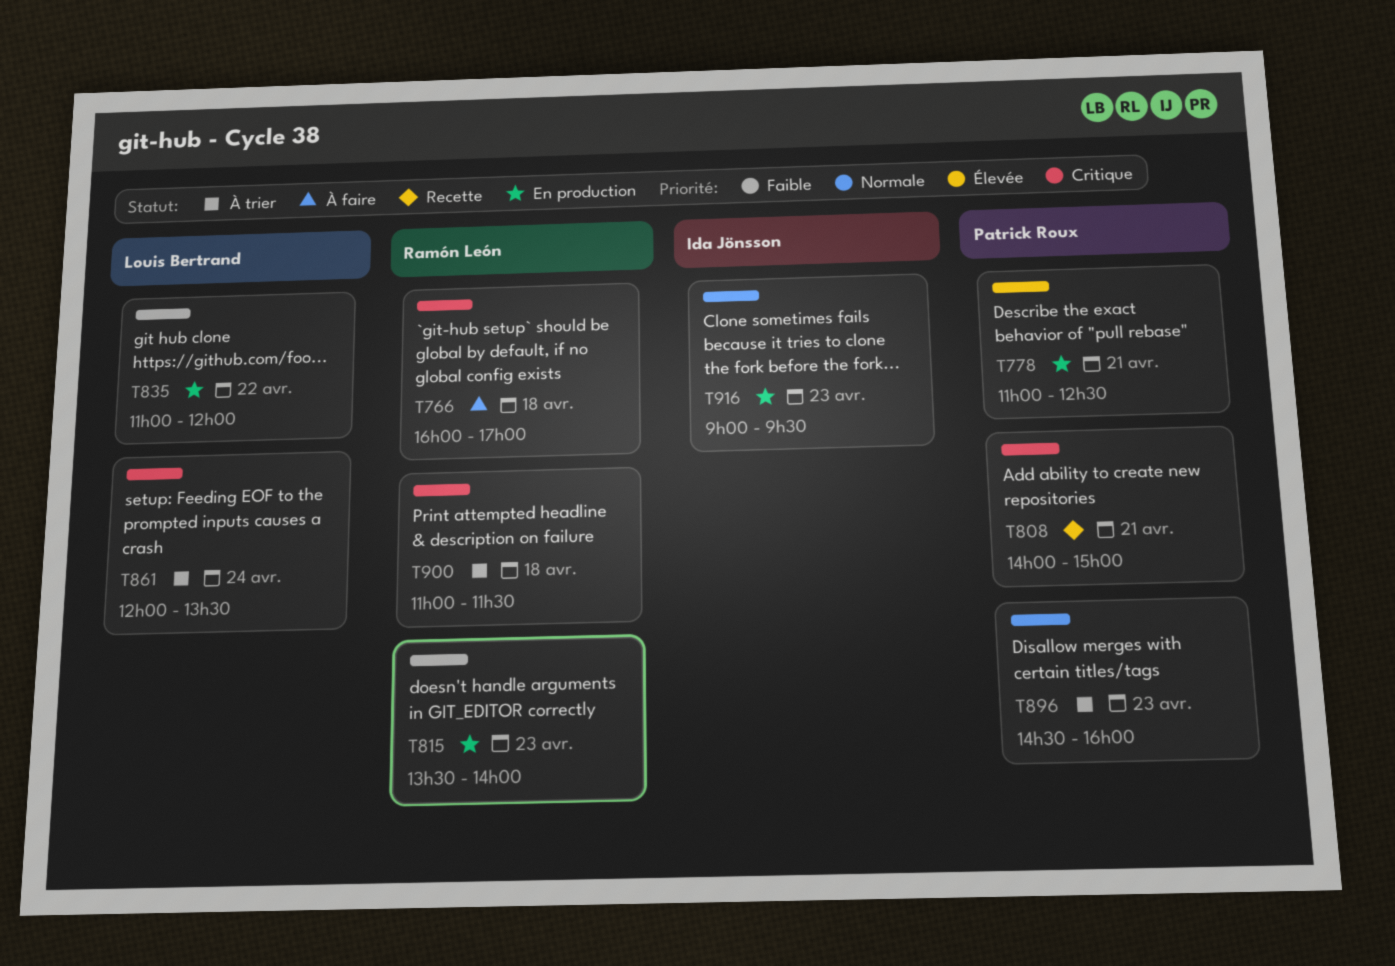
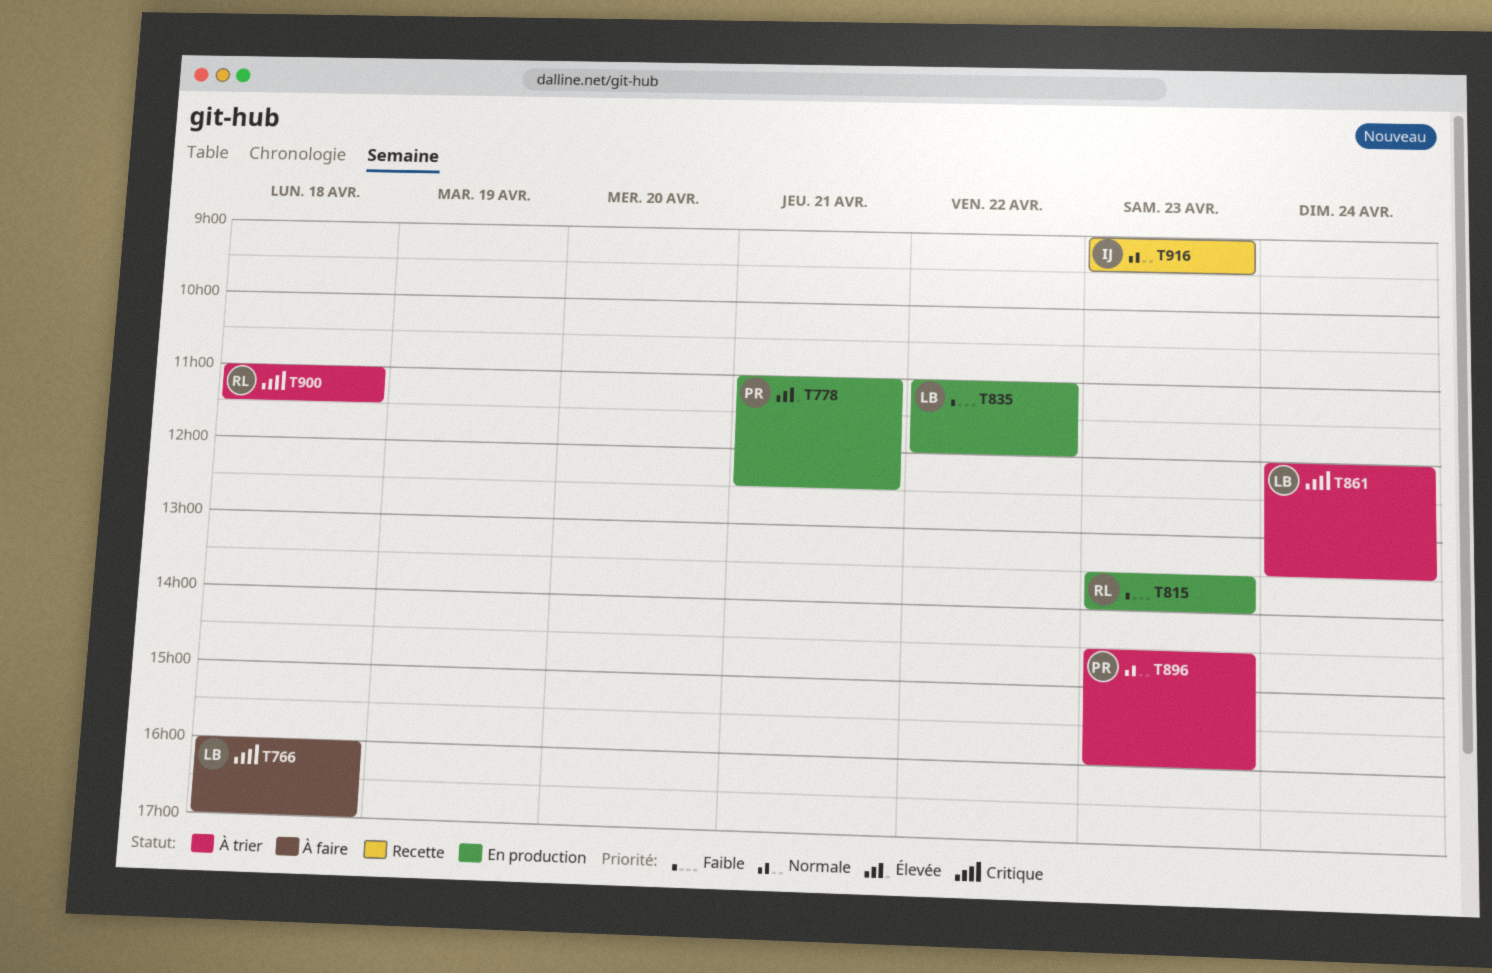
T766, owner: Ramón León -> Louis Bertrand
T808: present -> none
T916, status: En production -> Recette

